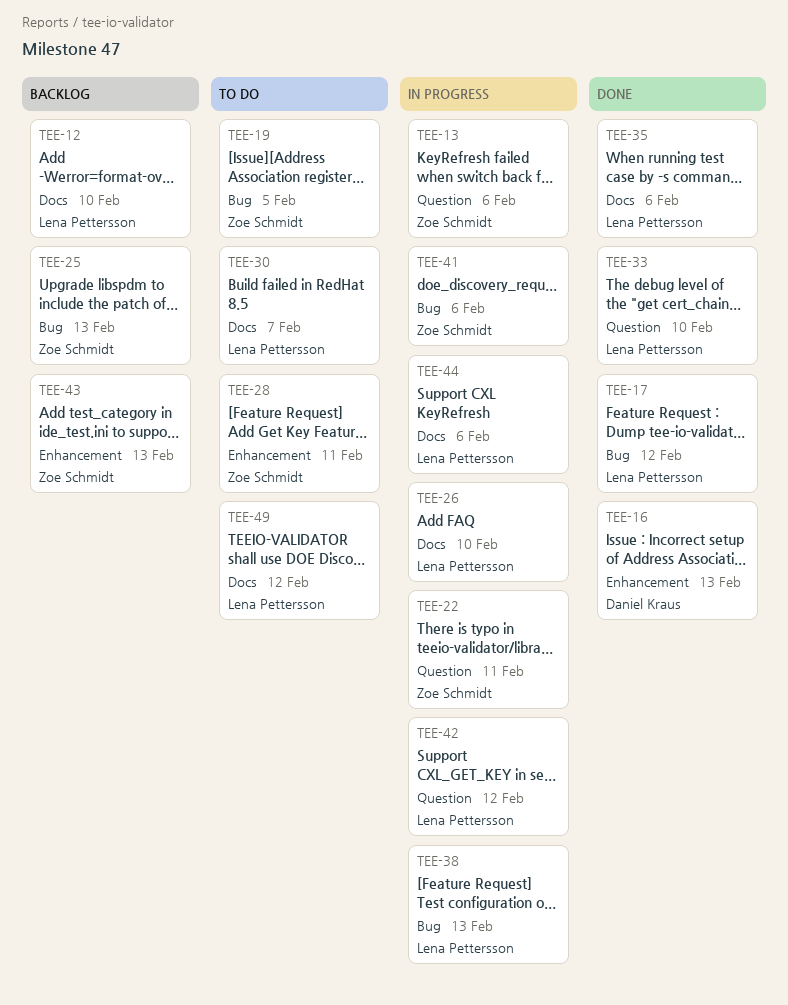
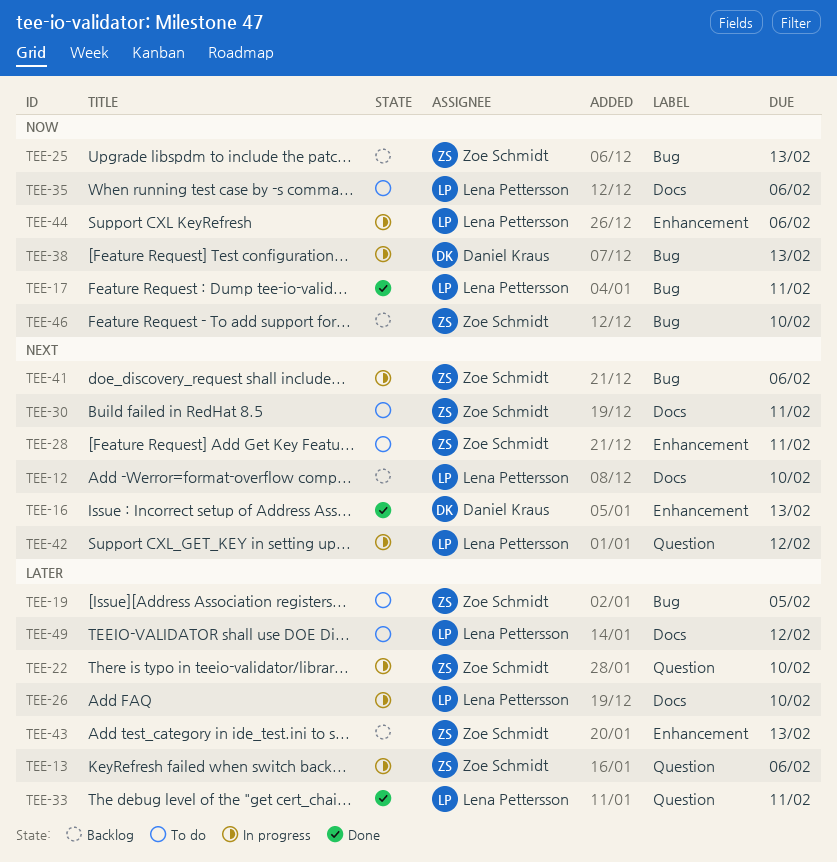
TEE-17, due: Feb 12 -> Feb 11
TEE-22, due: Feb 11 -> Feb 10
TEE-30, owner: Lena Pettersson -> Zoe Schmidt
TEE-30, due: Feb 7 -> Feb 11
TEE-33, due: Feb 10 -> Feb 11
TEE-35, status: Done -> To do
TEE-38, owner: Lena Pettersson -> Daniel Kraus
TEE-44, label: Docs -> Enhancement
TEE-46: none -> present

